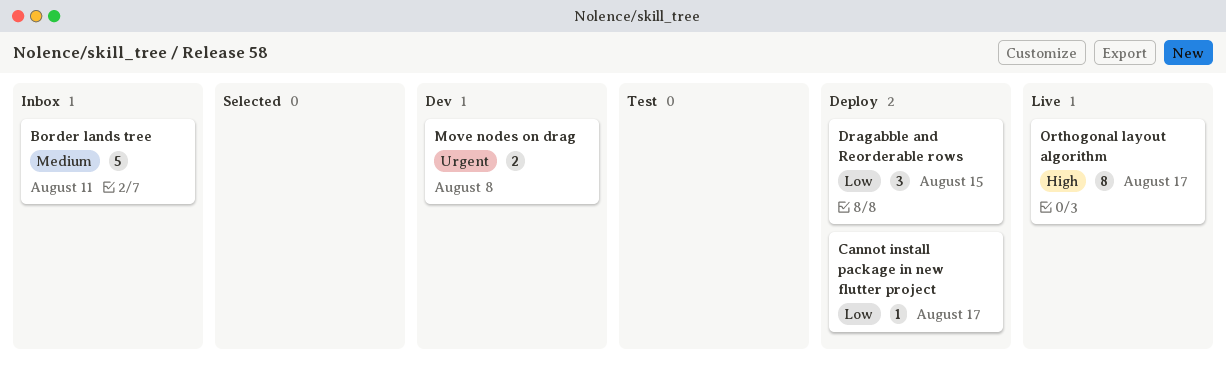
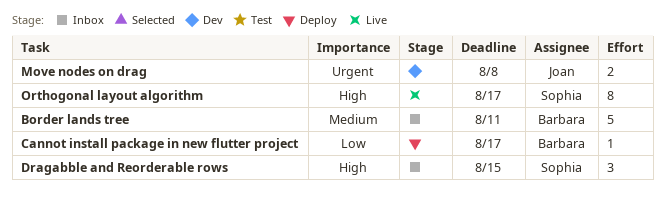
Dragabble and Reorderable rows, status: Deploy -> Inbox
Dragabble and Reorderable rows, priority: Low -> High

